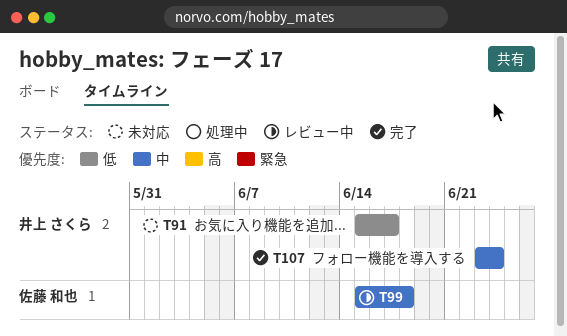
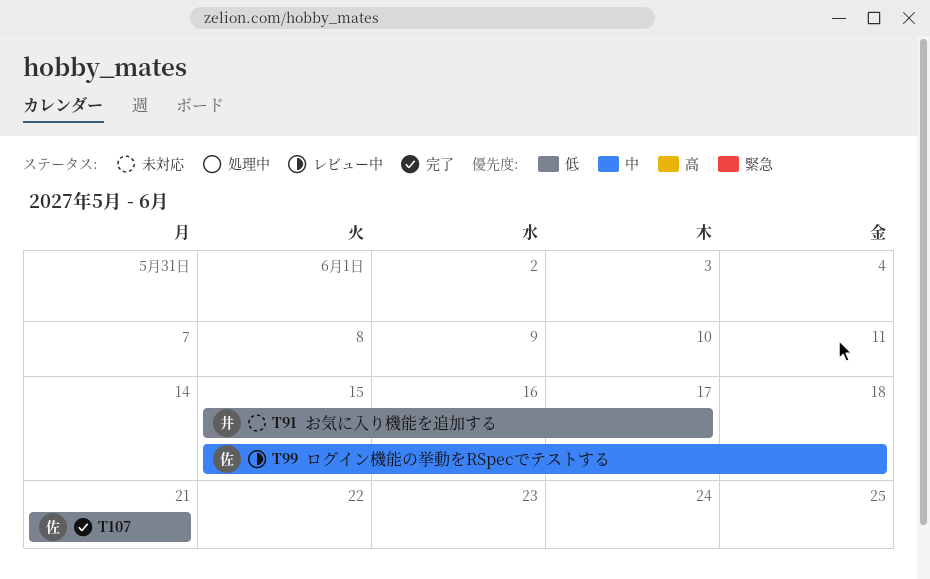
T107, owner: 井上 さくら -> 佐藤 和也
T107, priority: 中 -> 低
T107, start: Jun 23 -> Jun 21
T107, due: Jun 24 -> Jun 21

